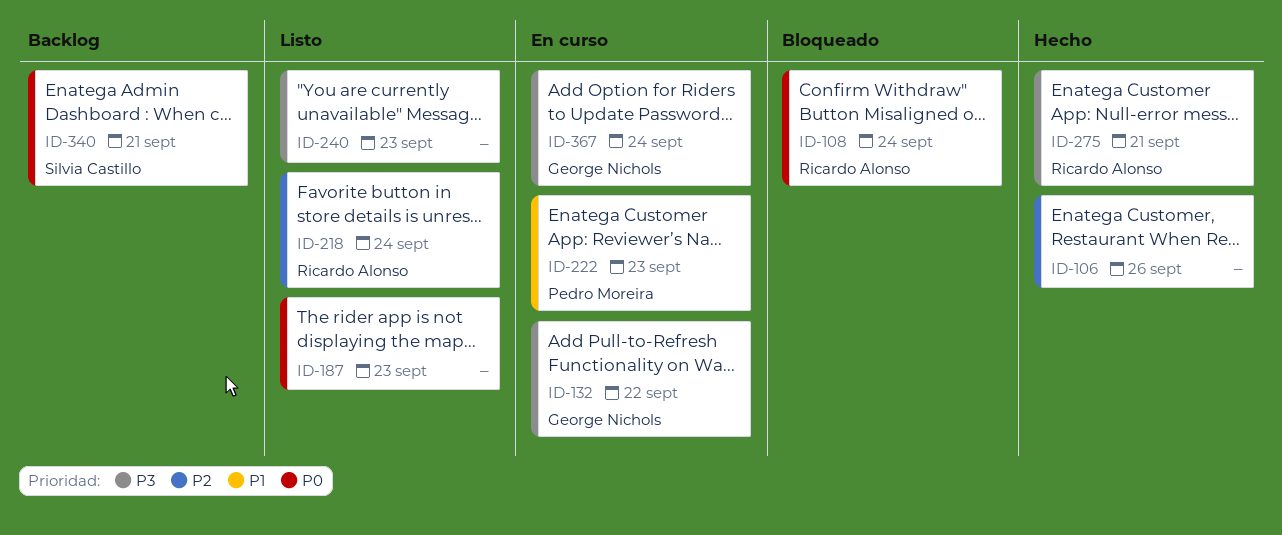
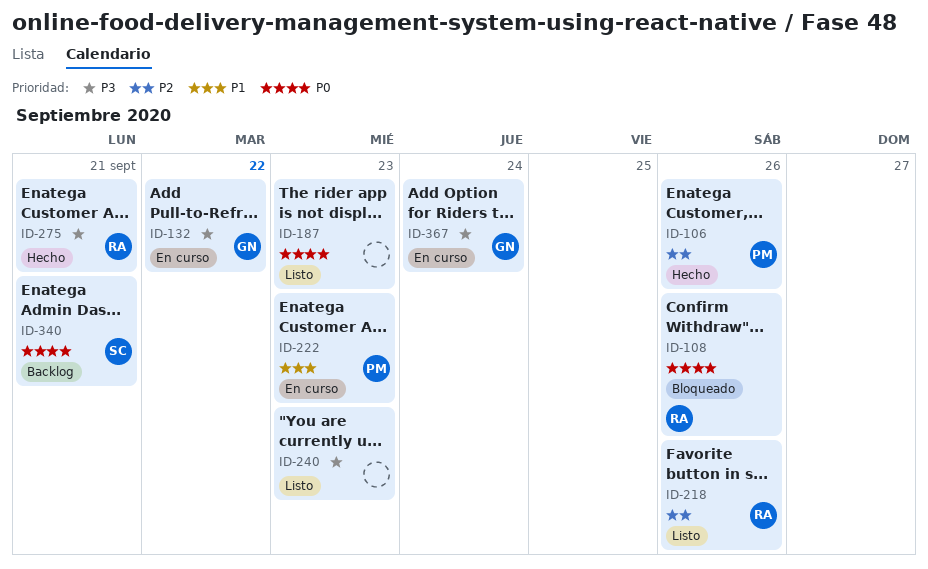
ID-106, owner: none -> Pedro Moreira
ID-108, due: Sep 24 -> Sep 26
ID-218, due: Sep 24 -> Sep 26

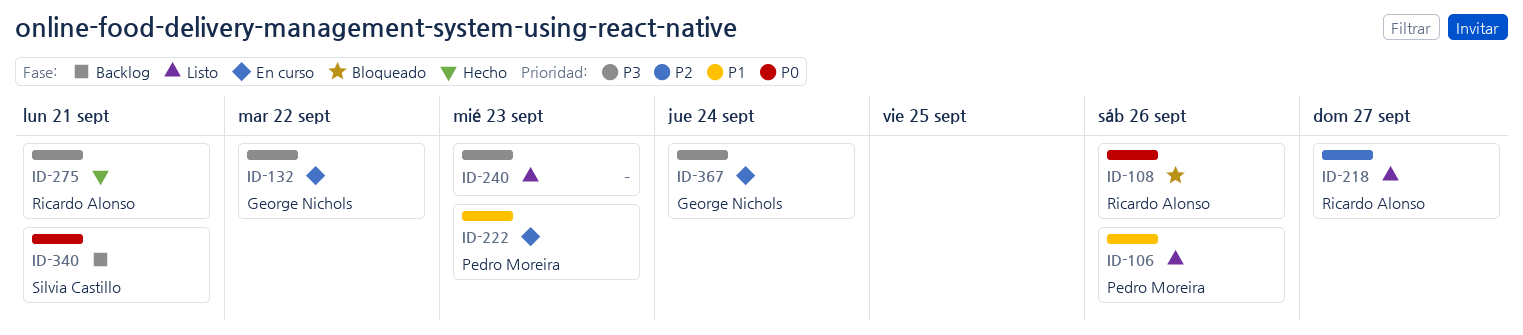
ID-106, status: Hecho -> Listo
ID-106, priority: P2 -> P1
ID-187: present -> none
ID-218, due: Sep 26 -> Sep 27

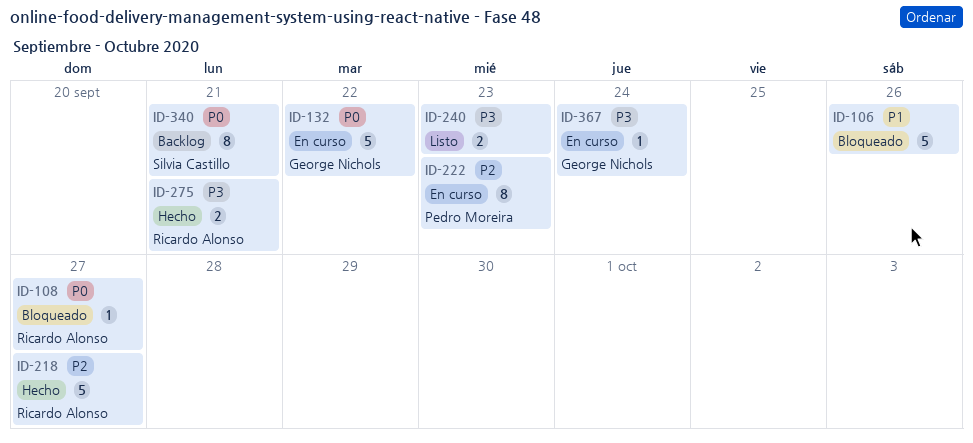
ID-106, status: Listo -> Bloqueado
ID-106, owner: Pedro Moreira -> none
ID-108, due: Sep 26 -> Sep 27
ID-132, priority: P3 -> P0
ID-218, status: Listo -> Hecho
ID-222, priority: P1 -> P2

